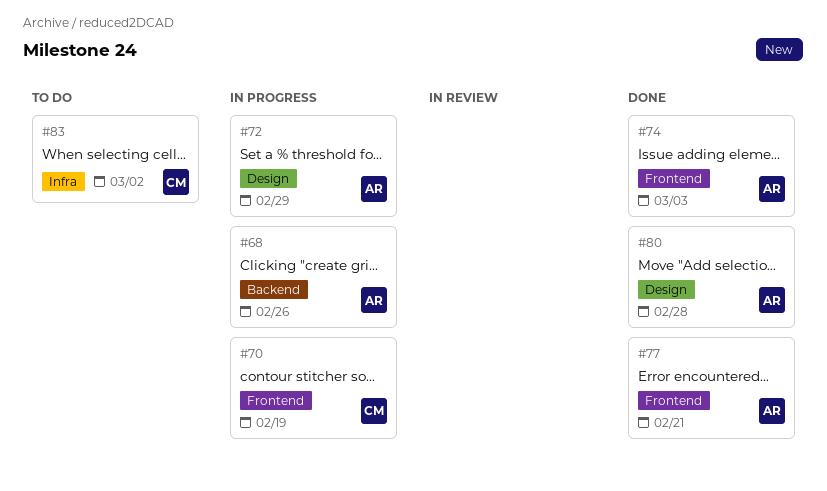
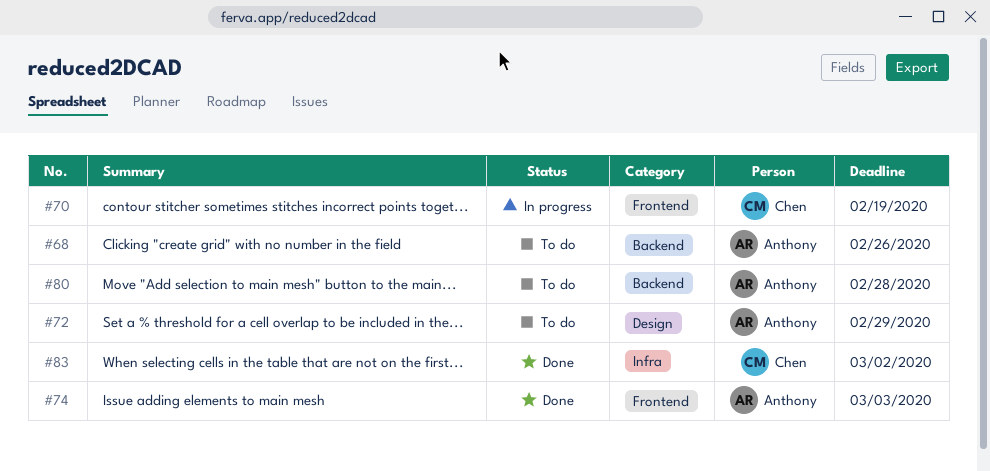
#68, status: In progress -> To do
#72, status: In progress -> To do
#77: present -> none
#80, status: Done -> To do
#80, label: Design -> Backend
#83, status: To do -> Done

